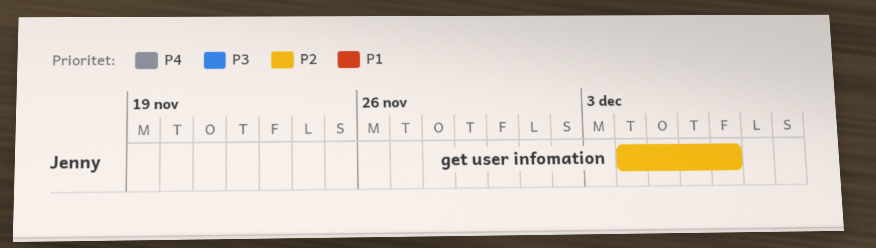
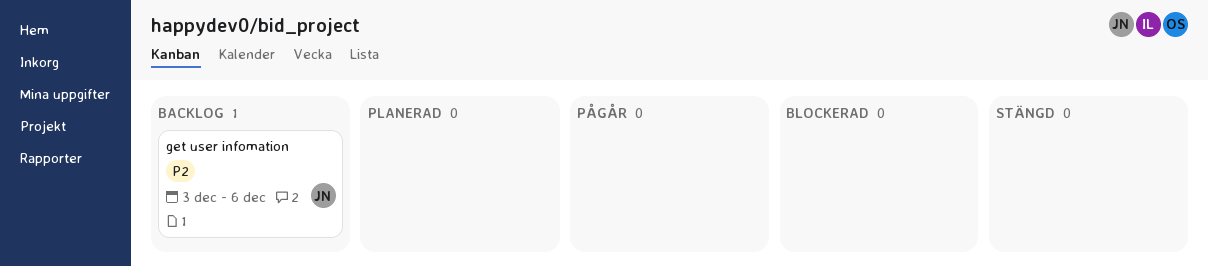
get user infomation, start: Dec 4 -> Dec 3
get user infomation, due: Dec 7 -> Dec 6

